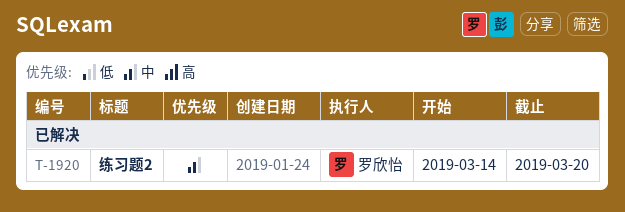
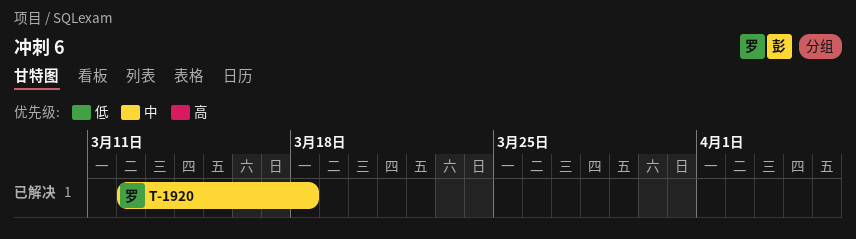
T-1920, start: Mar 14 -> Mar 12
T-1920, due: Mar 20 -> Mar 18

